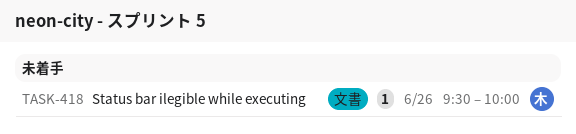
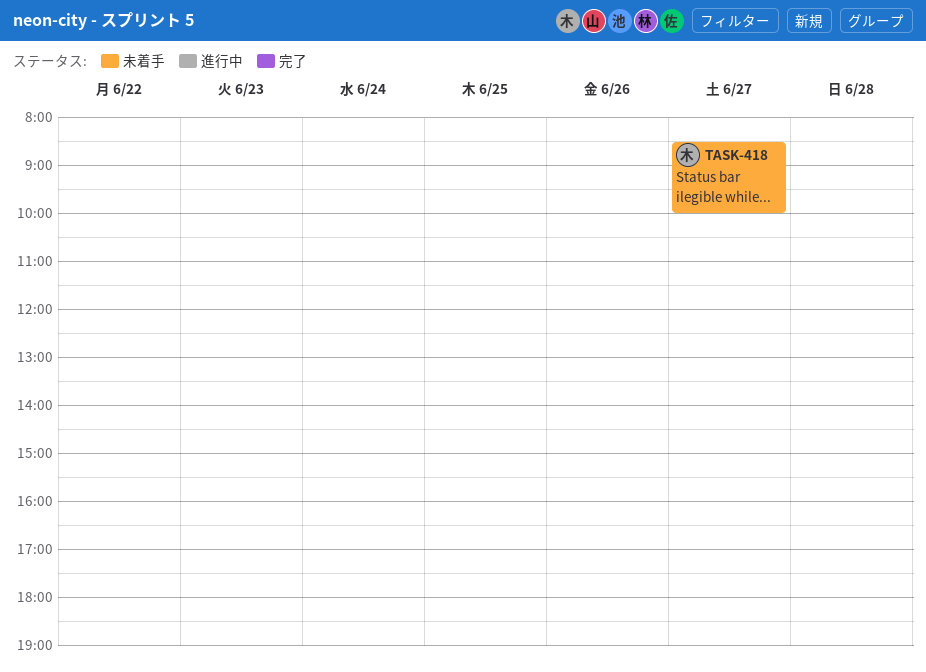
TASK-418, day: Jun 26 -> Jun 27
TASK-418, begins: 09:30 -> 08:30

